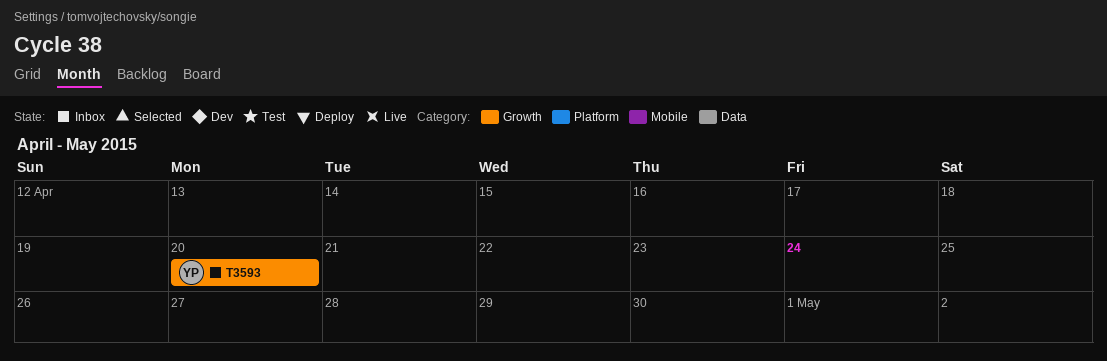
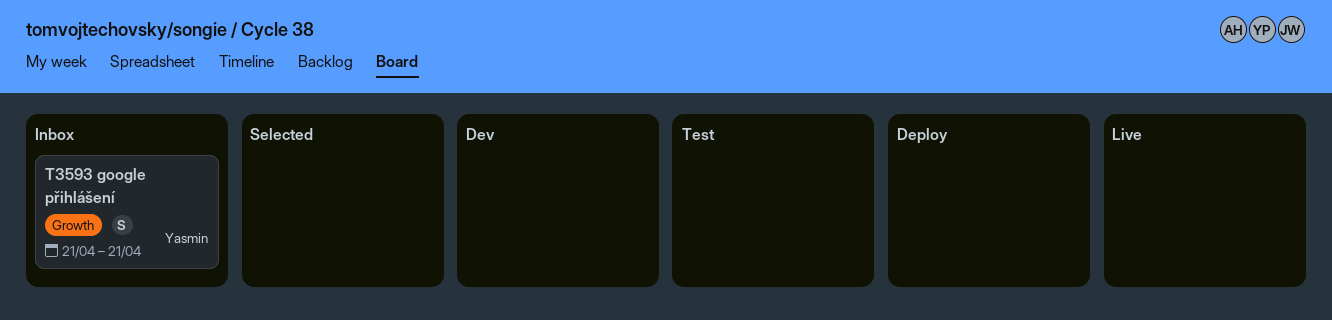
T3593, start: Apr 20 -> Apr 21
T3593, due: Apr 20 -> Apr 21

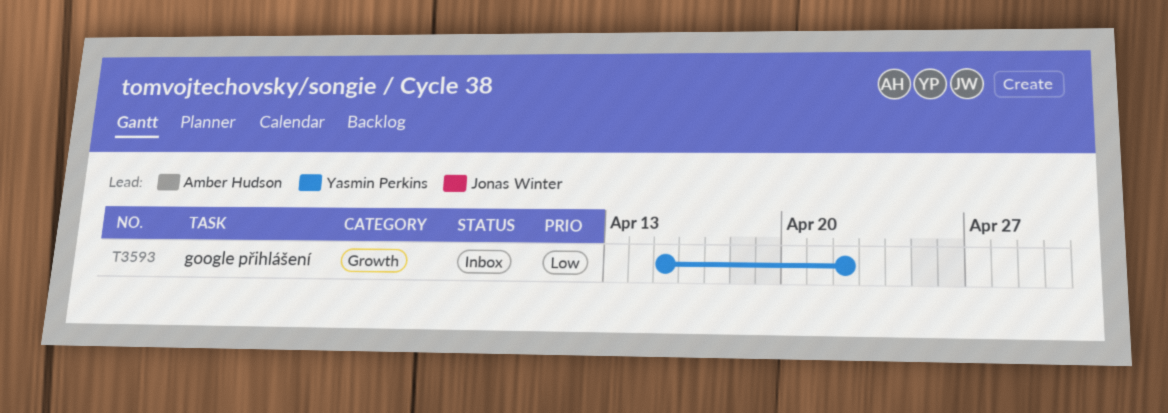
T3593, start: Apr 21 -> Apr 15
T3593, due: Apr 21 -> Apr 22

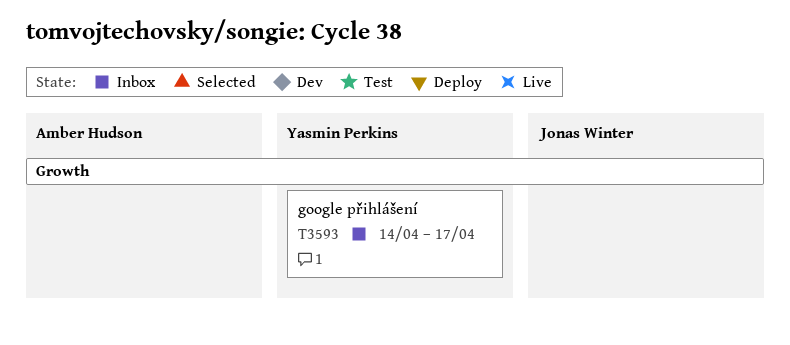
T3593, start: Apr 15 -> Apr 14
T3593, due: Apr 22 -> Apr 17

